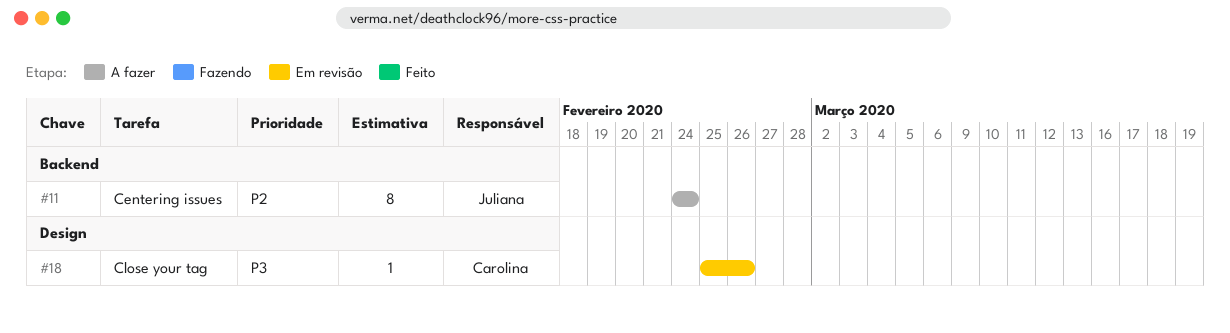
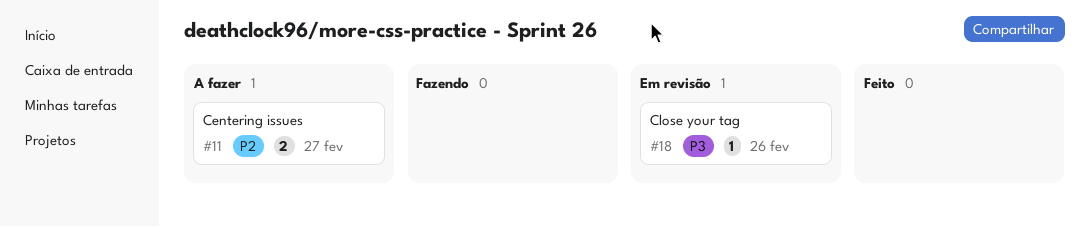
#11, estimate: 8 -> 2
#11, due: Feb 24 -> Feb 27

